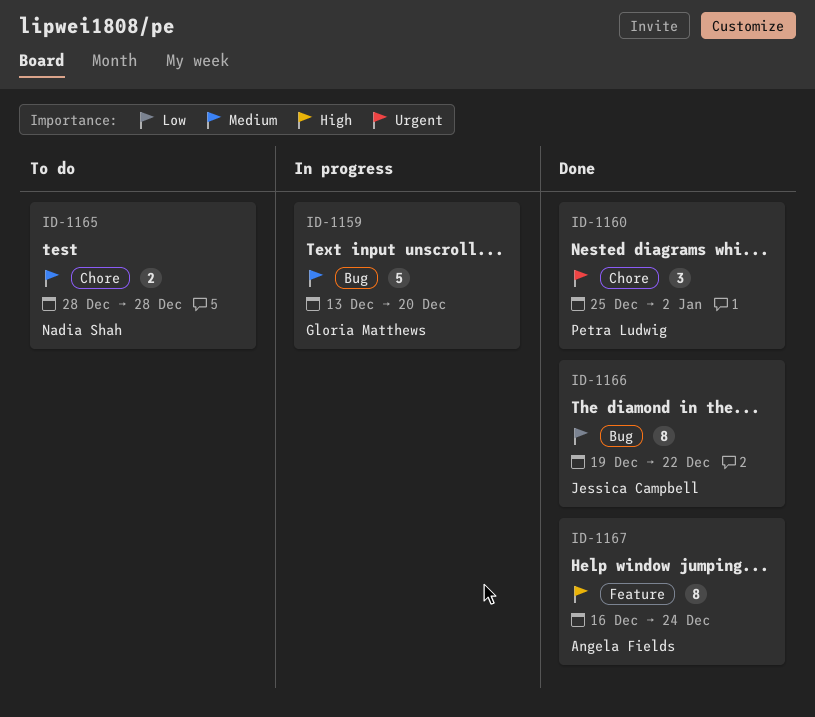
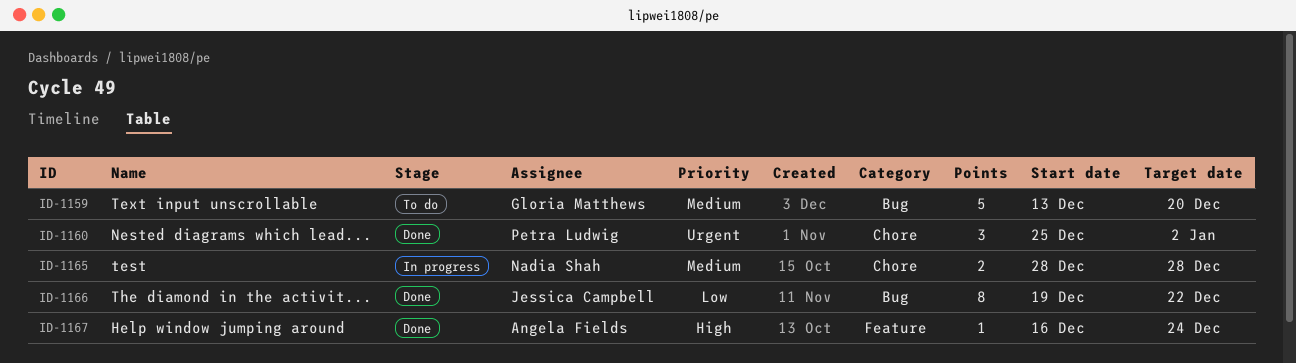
ID-1159, status: In progress -> To do
ID-1165, status: To do -> In progress
ID-1167, estimate: 8 -> 1

